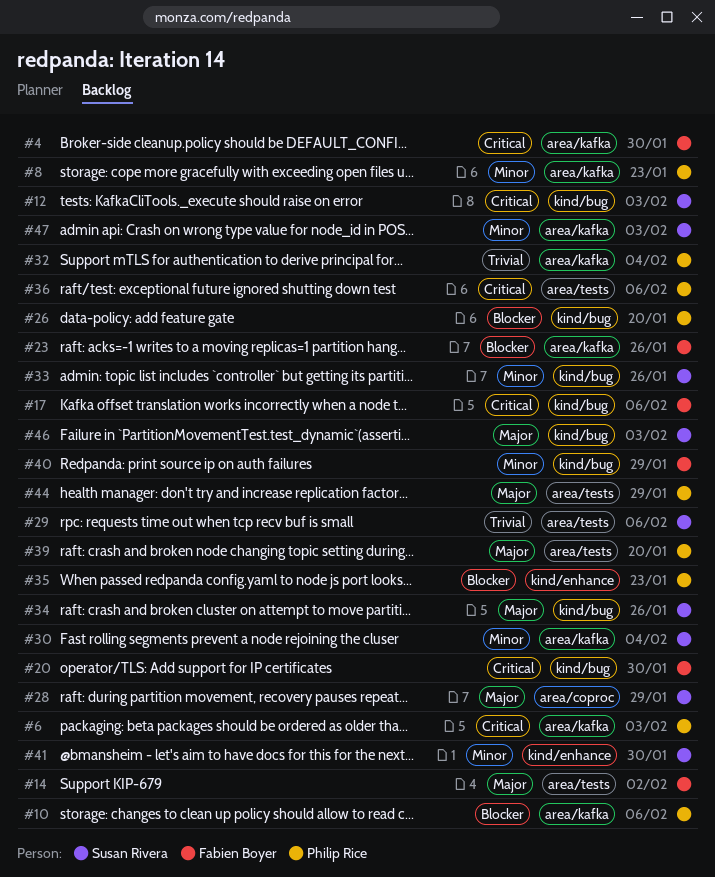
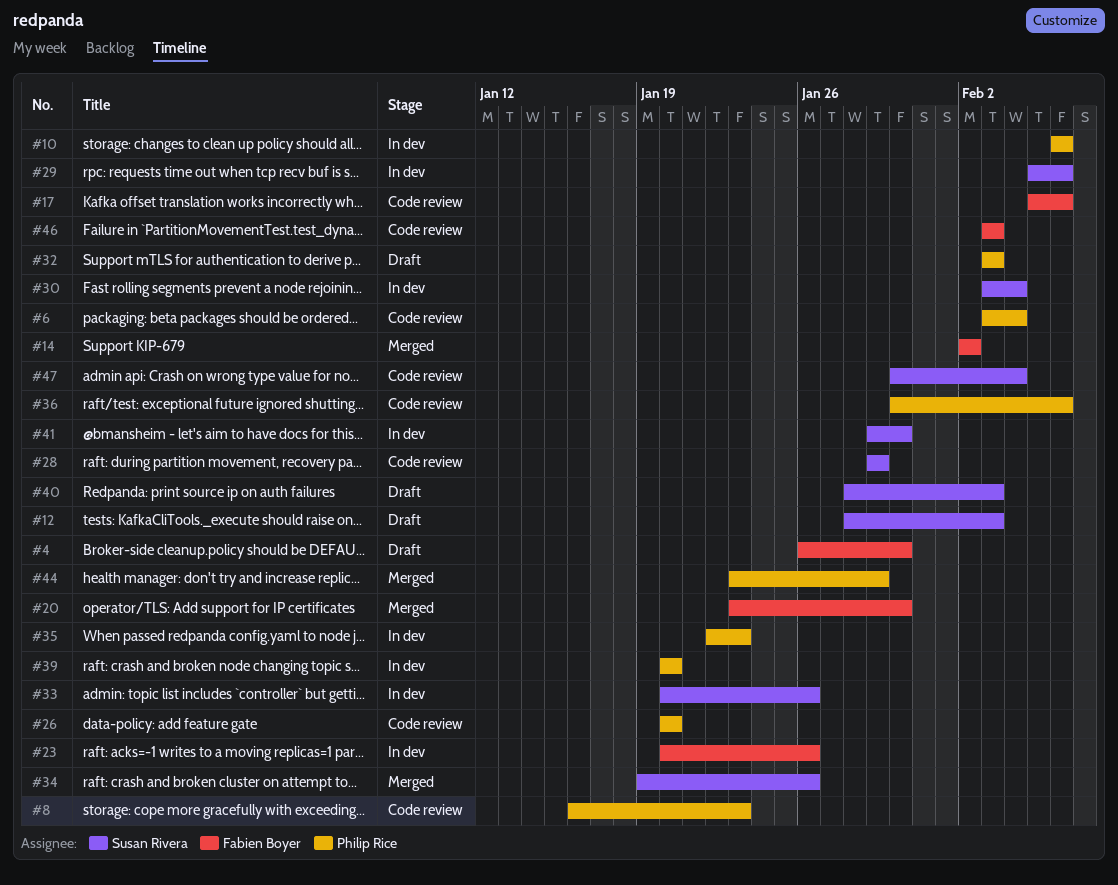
#6, due: Feb 3 -> Feb 4
#32, due: Feb 4 -> Feb 3
#40, owner: Fabien Boyer -> Susan Rivera
#40, due: Jan 29 -> Feb 3
#46, owner: Susan Rivera -> Fabien Boyer
#47, due: Feb 3 -> Feb 4

